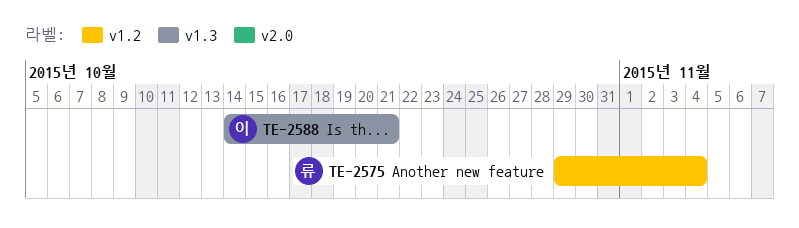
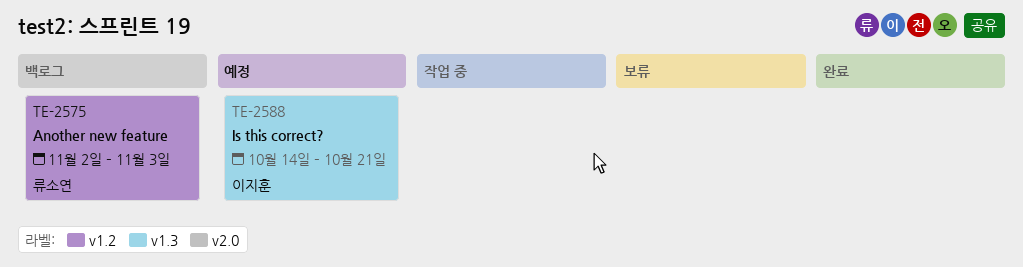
TE-2575, start: Oct 29 -> Nov 2
TE-2575, due: Nov 4 -> Nov 3

